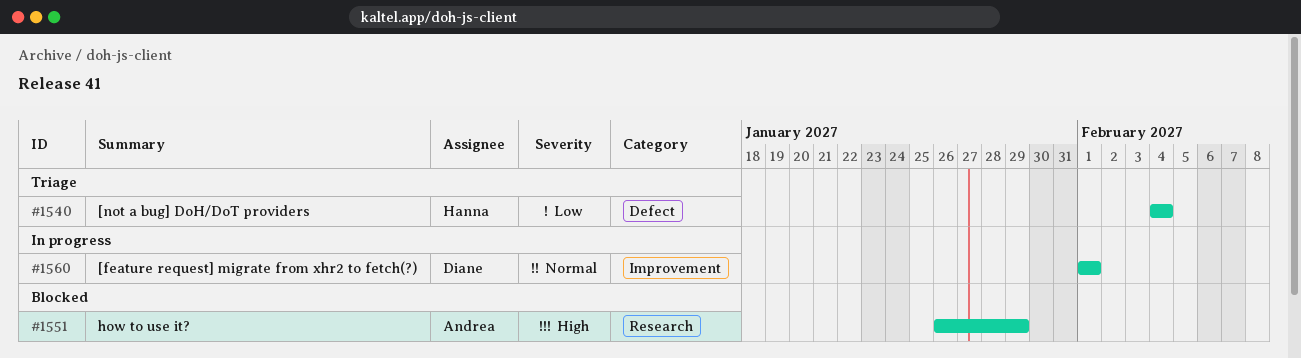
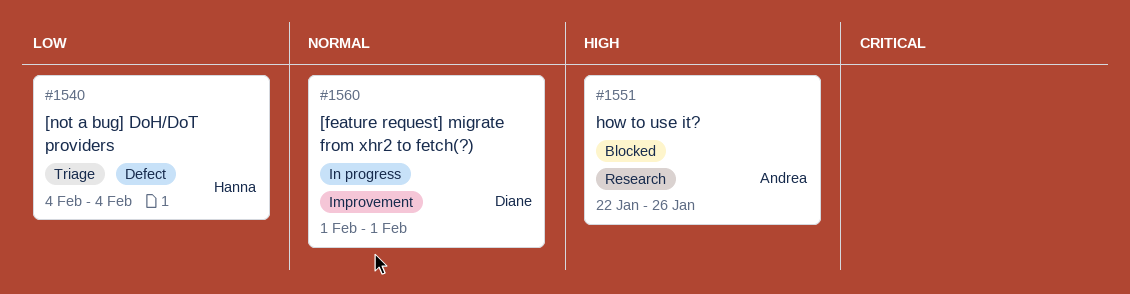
#1551, start: Jan 26 -> Jan 22
#1551, due: Jan 29 -> Jan 26

